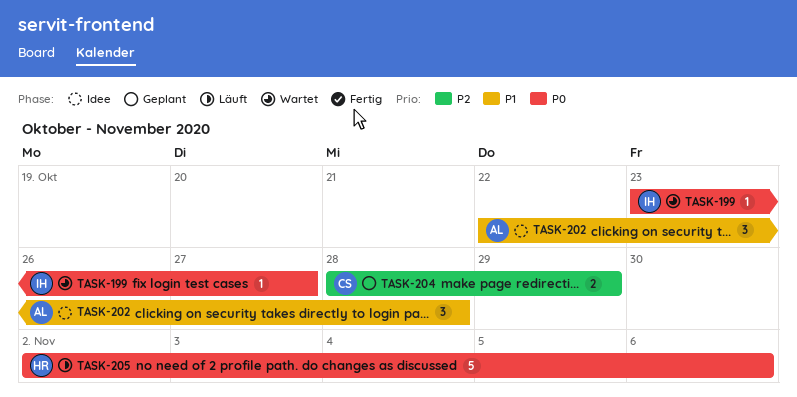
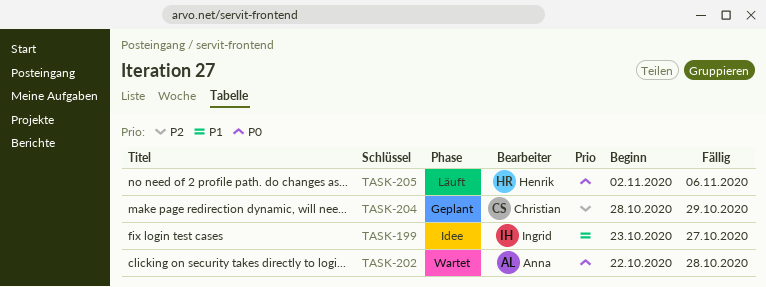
TASK-199, status: Wartet -> Idee
TASK-199, priority: P0 -> P1
TASK-202, status: Idee -> Wartet
TASK-202, priority: P1 -> P0

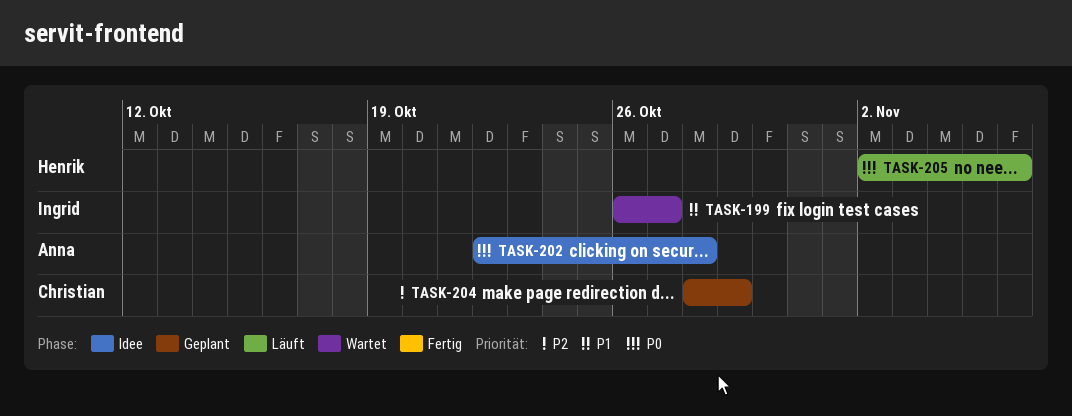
TASK-199, status: Idee -> Wartet
TASK-199, start: Oct 23 -> Oct 26
TASK-202, status: Wartet -> Idee

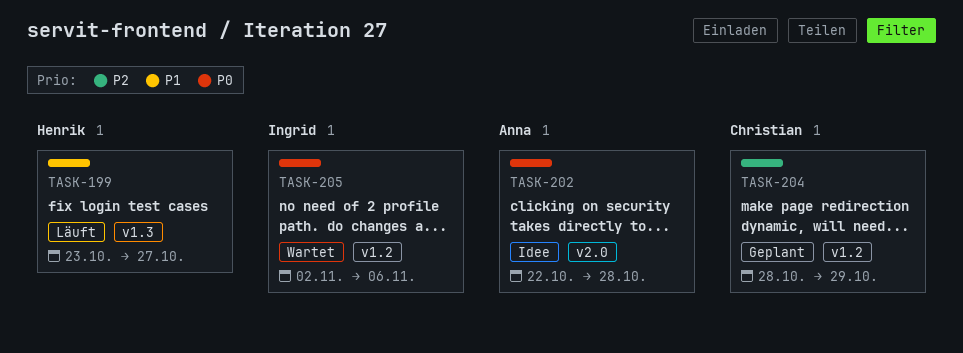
TASK-199, status: Wartet -> Läuft
TASK-199, owner: Ingrid -> Henrik
TASK-199, start: Oct 26 -> Oct 23
TASK-205, status: Läuft -> Wartet
TASK-205, owner: Henrik -> Ingrid

